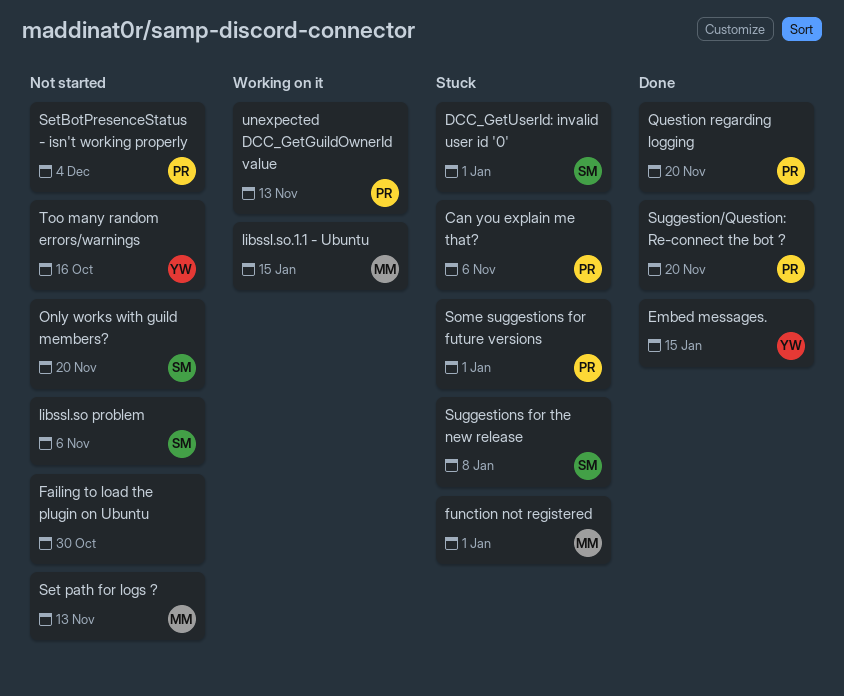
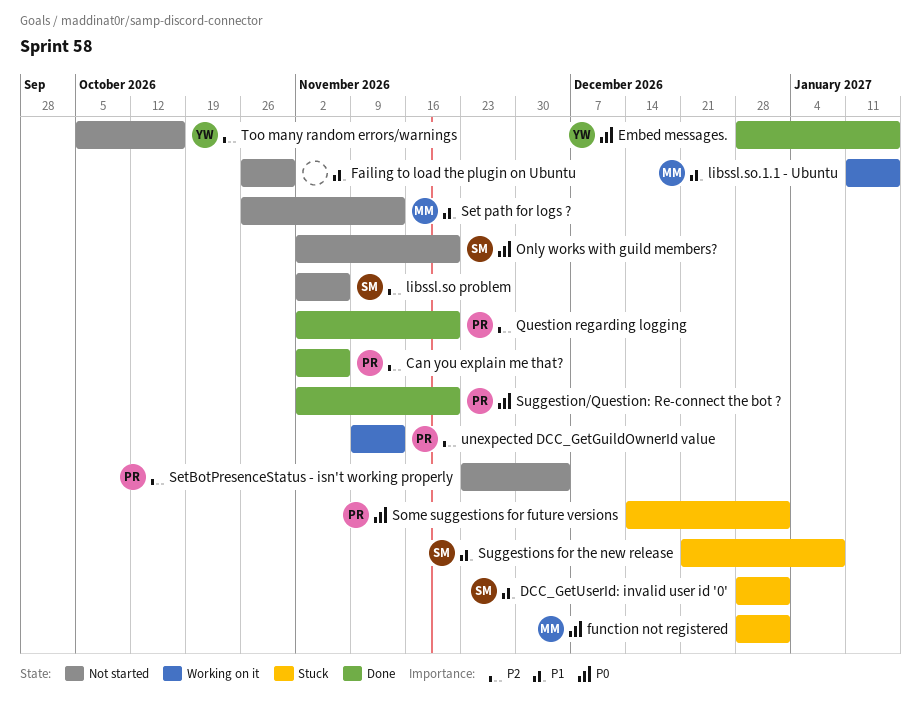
Can you explain me that?, status: Stuck -> Done

